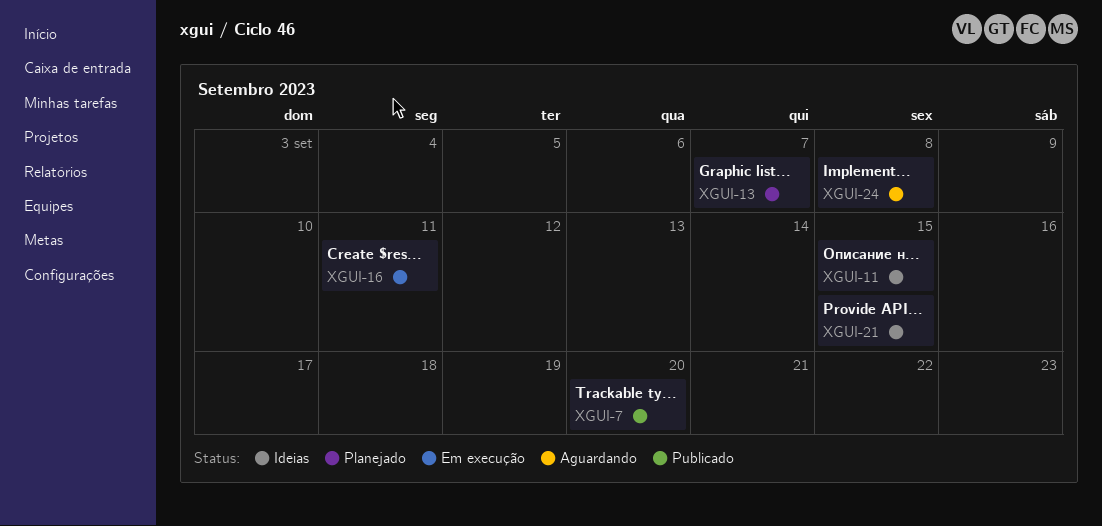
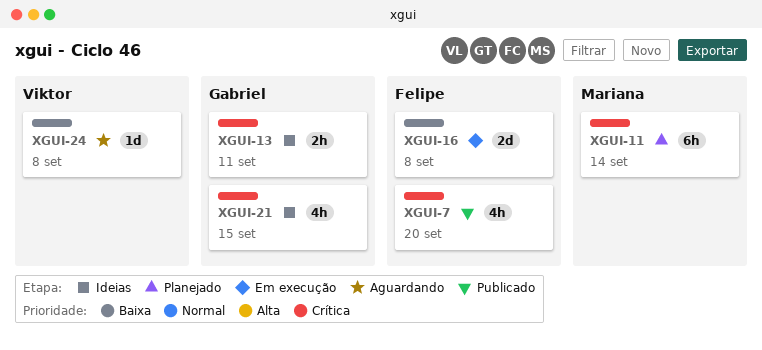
XGUI-11, status: Ideias -> Planejado
XGUI-11, due: Sep 15 -> Sep 14
XGUI-13, status: Planejado -> Ideias
XGUI-13, due: Sep 7 -> Sep 11
XGUI-16, due: Sep 11 -> Sep 8

